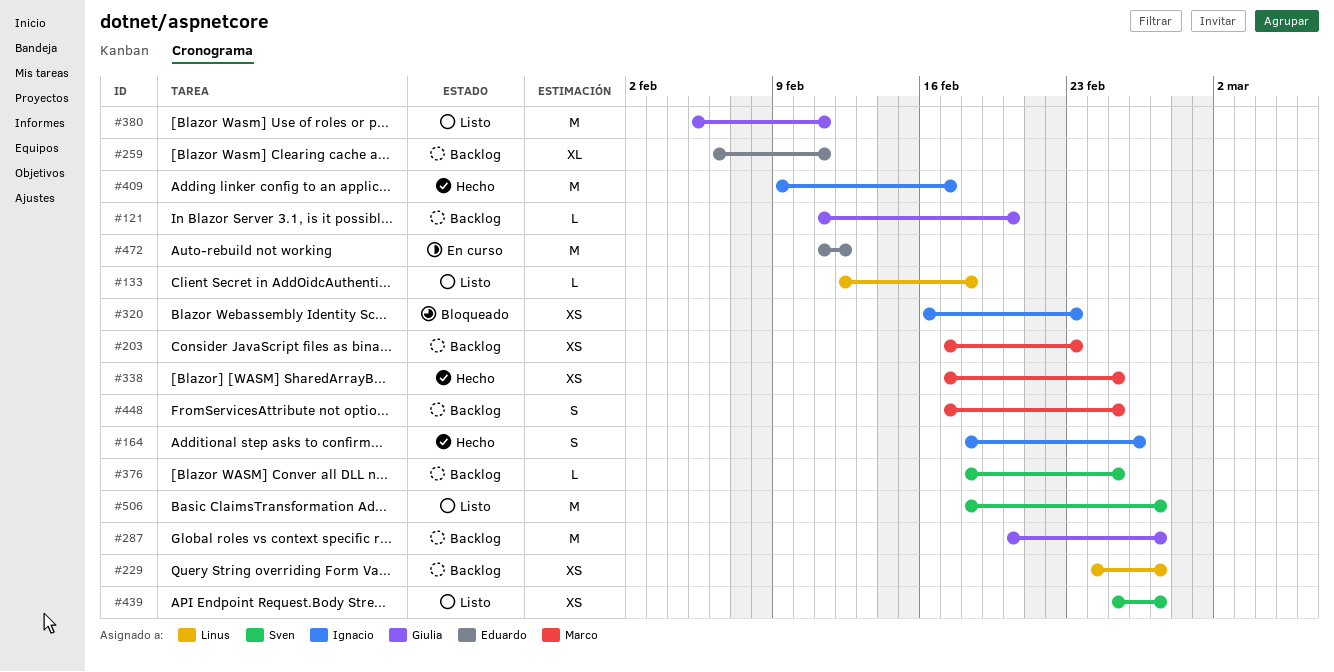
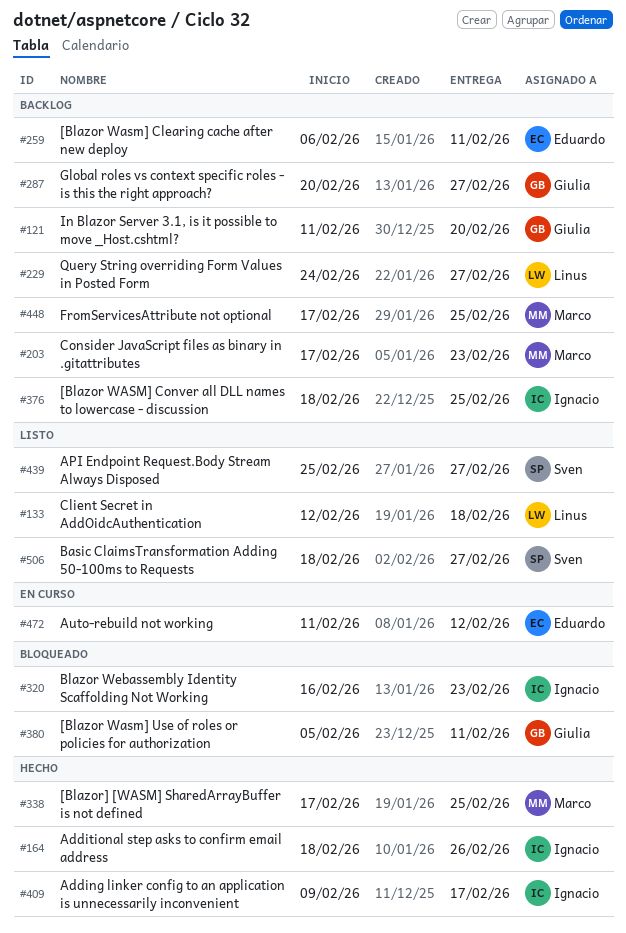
#376, owner: Sven -> Ignacio
#380, status: Listo -> Bloqueado

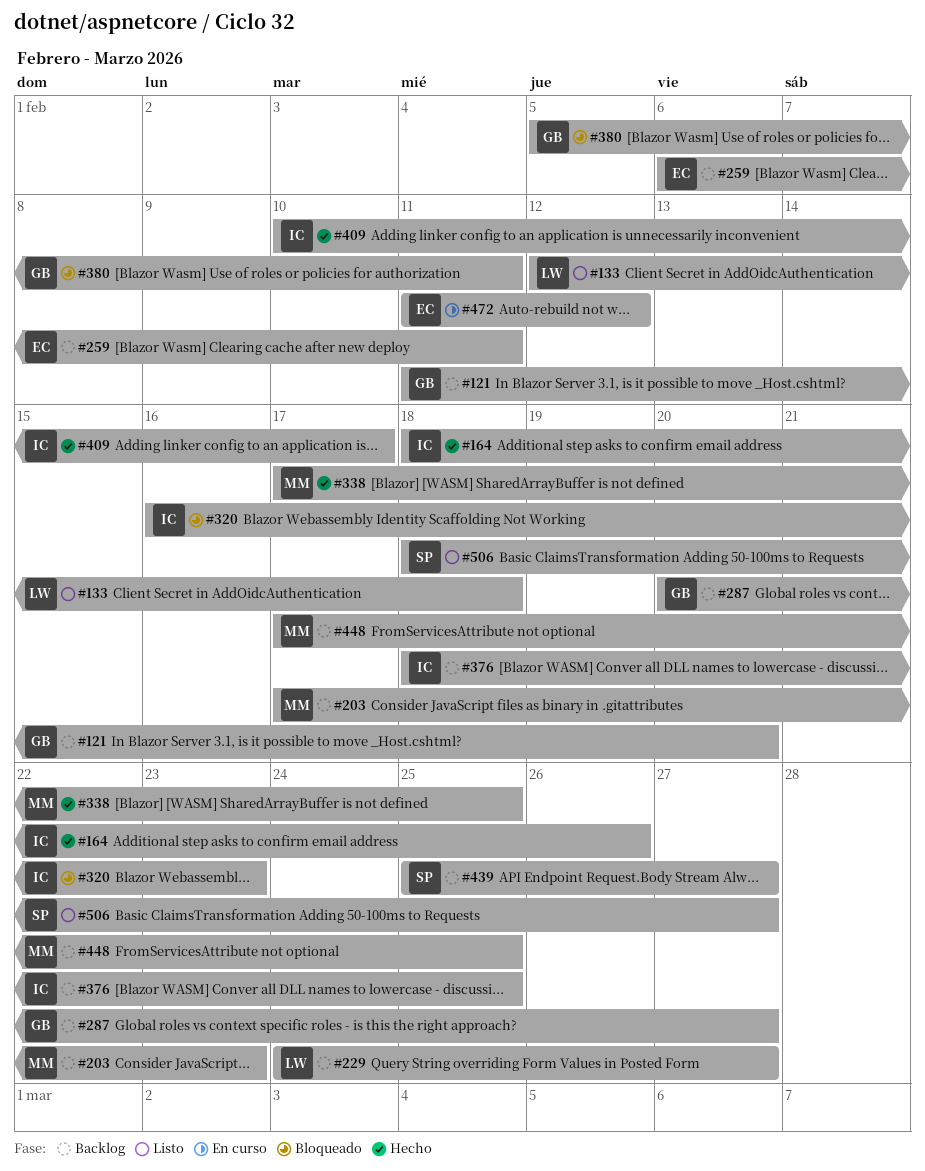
#409, start: Feb 9 -> Feb 10
#439, status: Listo -> Backlog

